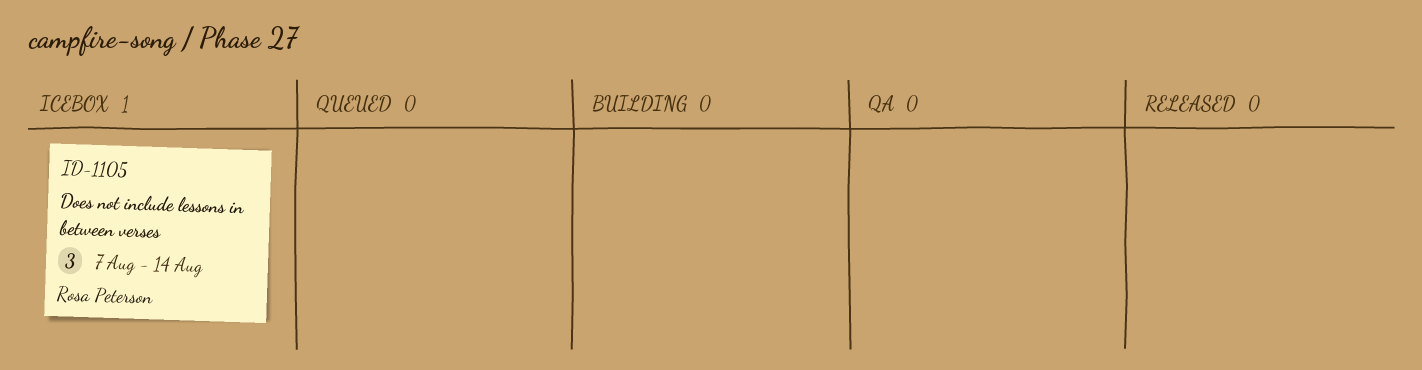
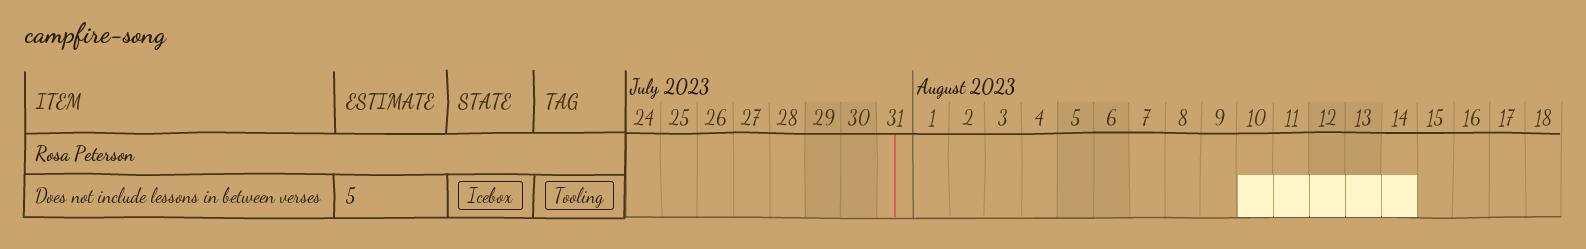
Does not include lessons in between verses, estimate: 3 -> 5
Does not include lessons in between verses, start: Aug 7 -> Aug 10

